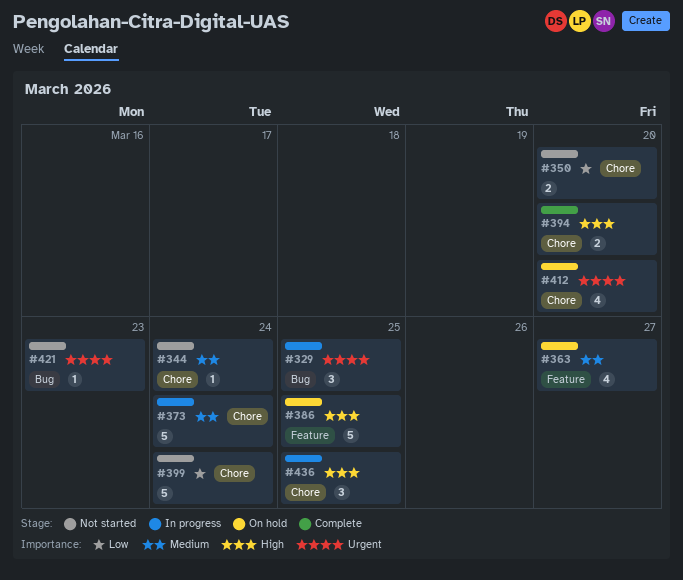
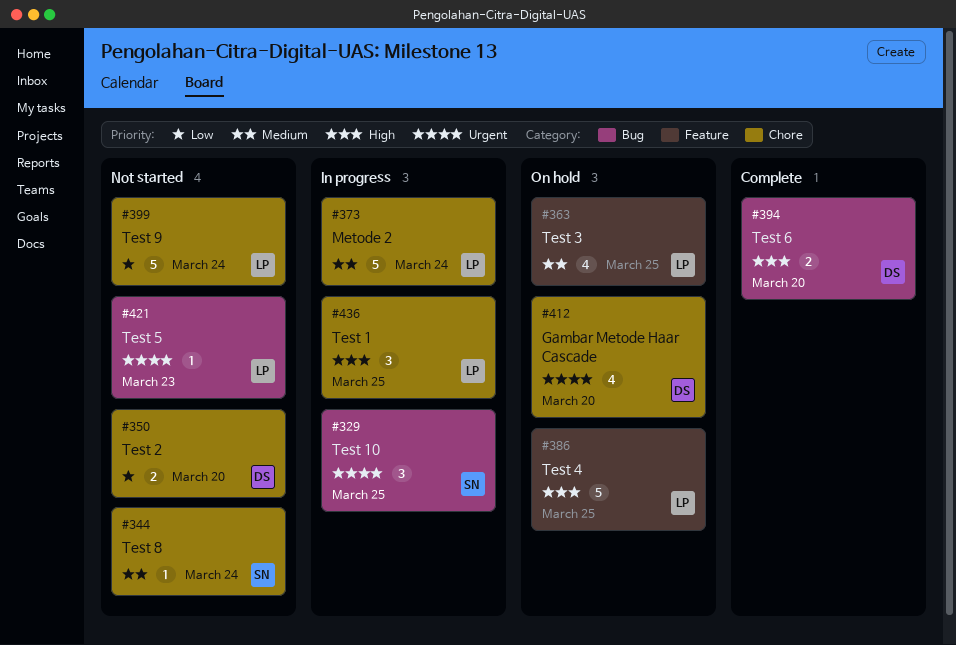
#363, due: Mar 27 -> Mar 25
#394, label: Chore -> Bug

